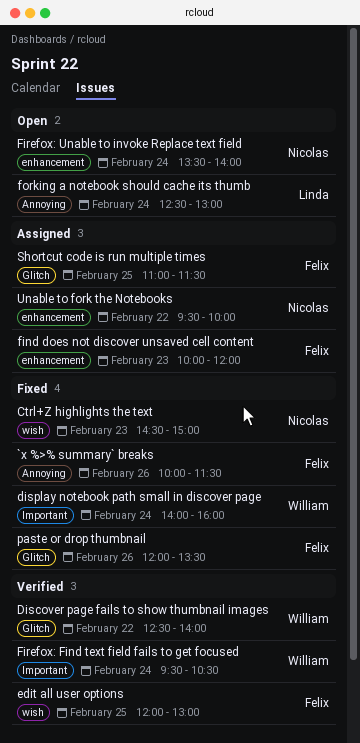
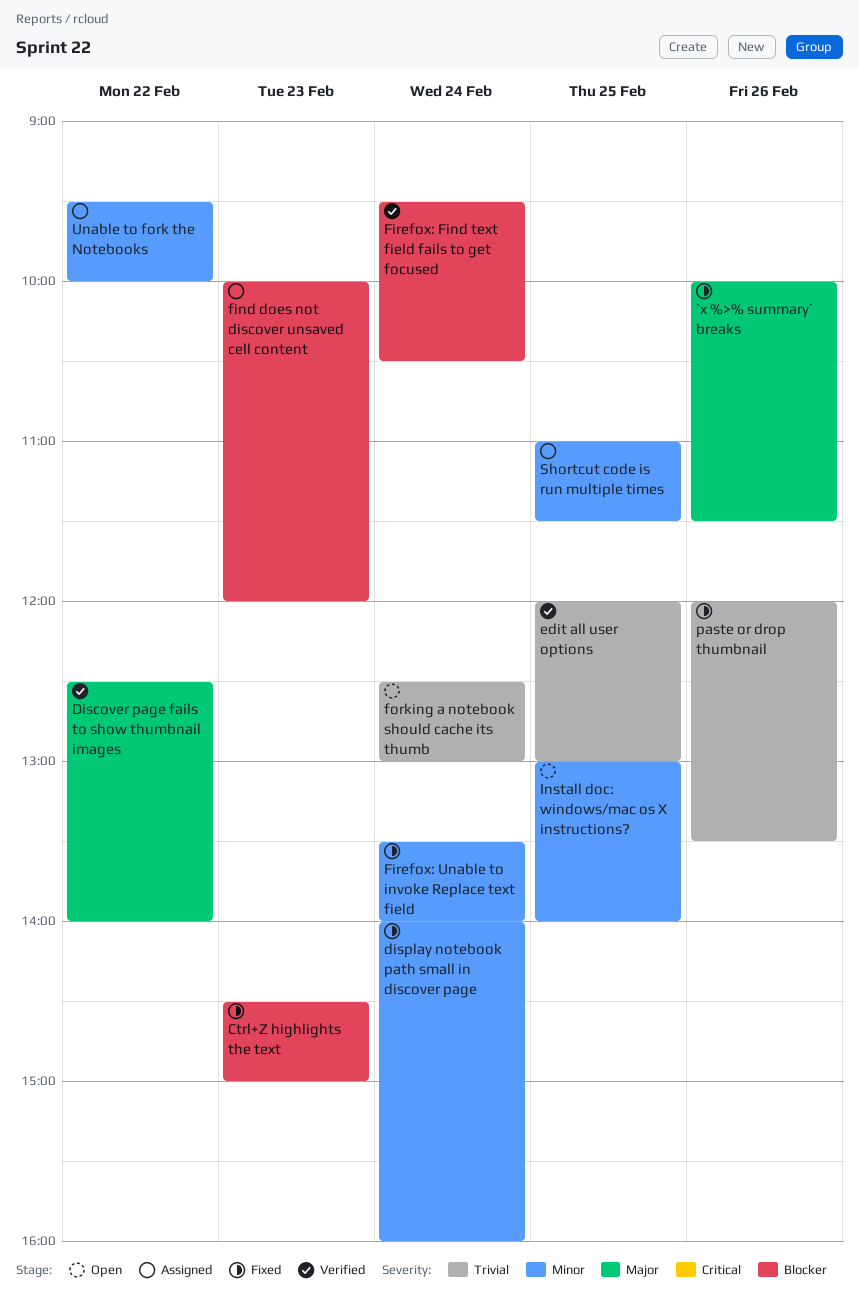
Firefox: Unable to invoke Replace text field, status: Open -> Fixed
Install doc: windows/mac os X instructions?: none -> present

